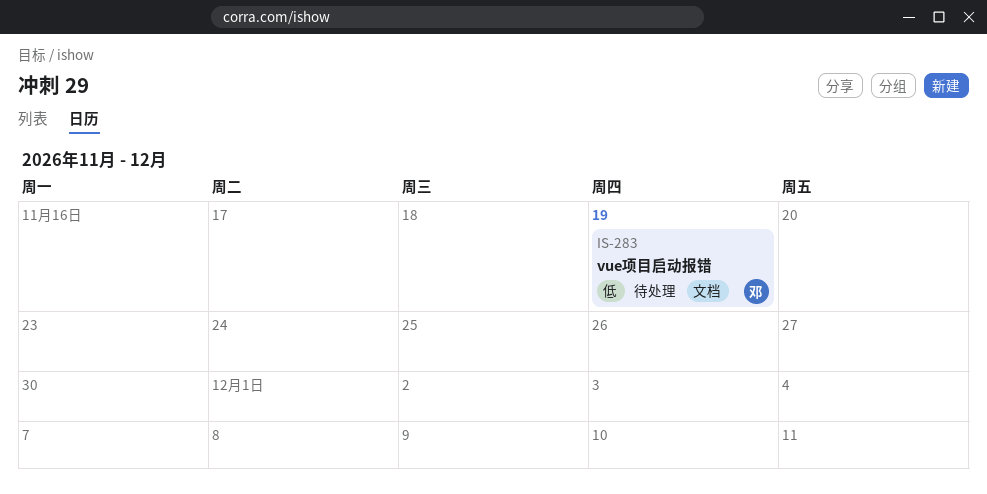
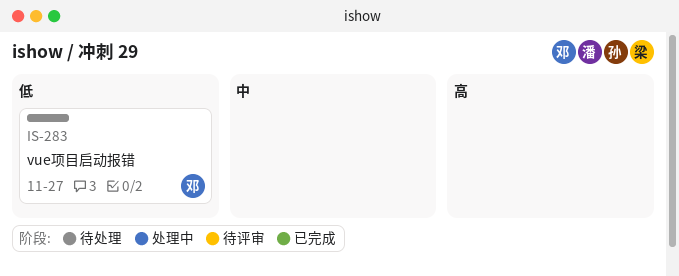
IS-283, due: Nov 19 -> Nov 27

